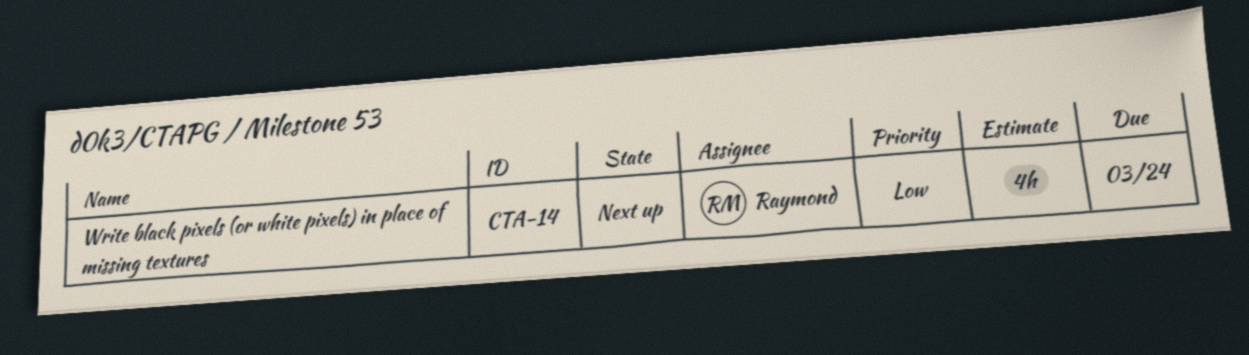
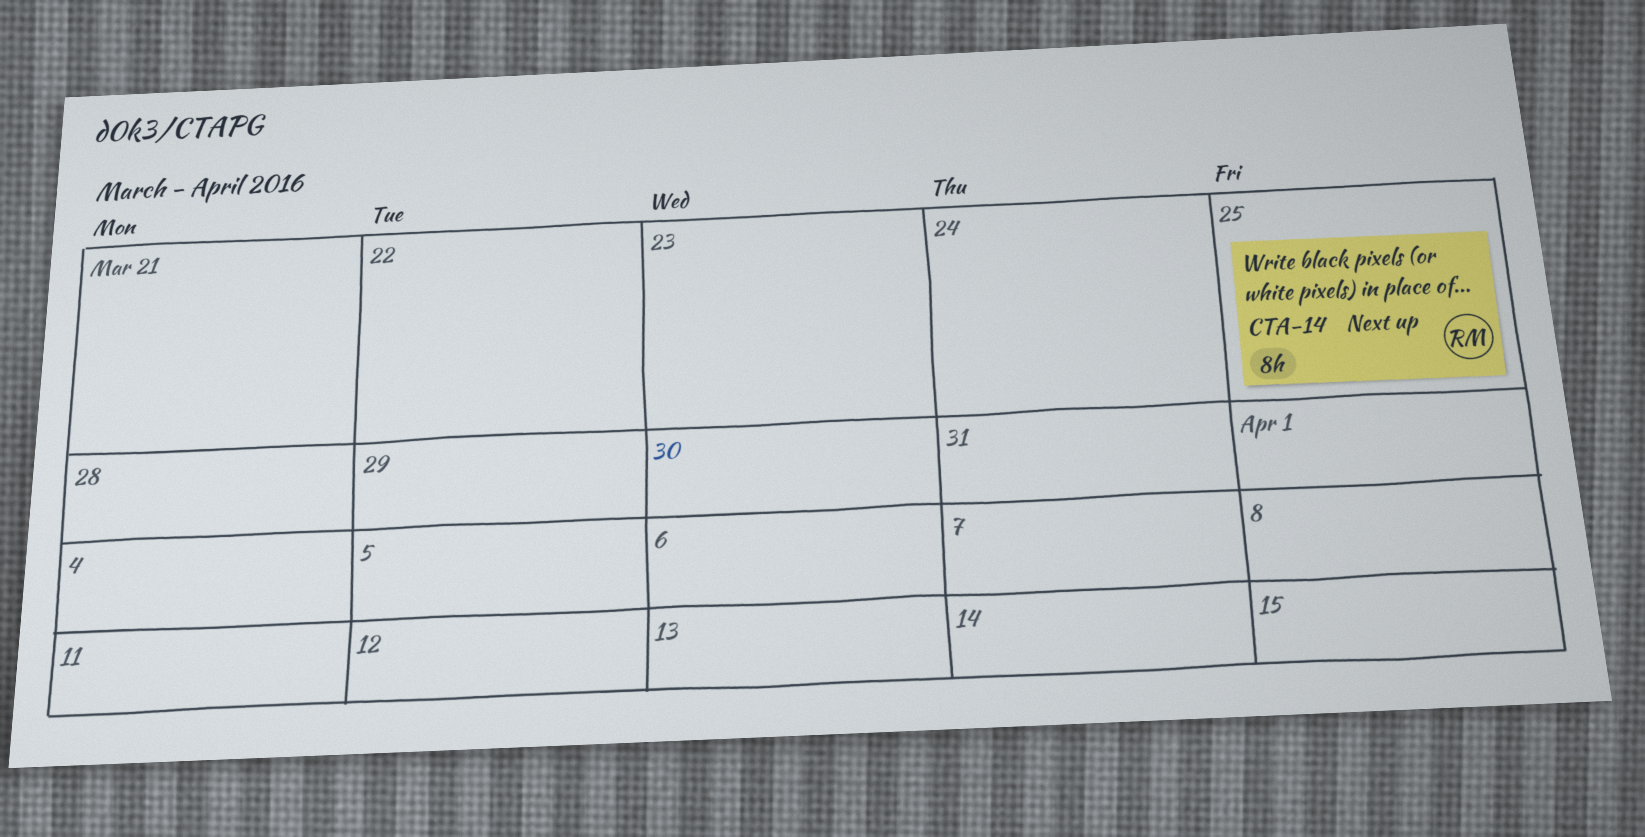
CTA-14, estimate: 4h -> 8h
CTA-14, due: Mar 24 -> Mar 25

